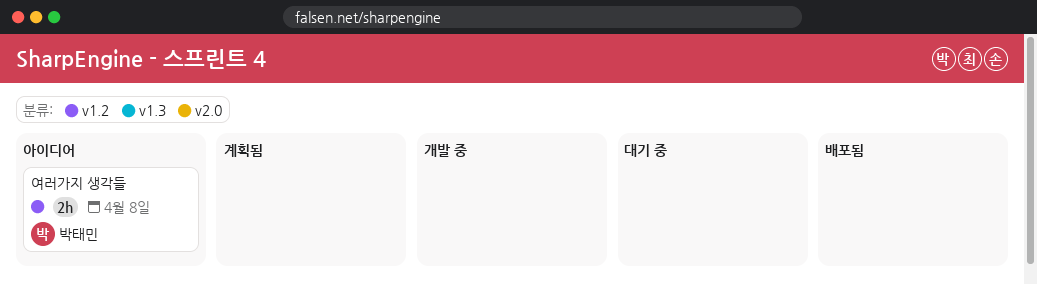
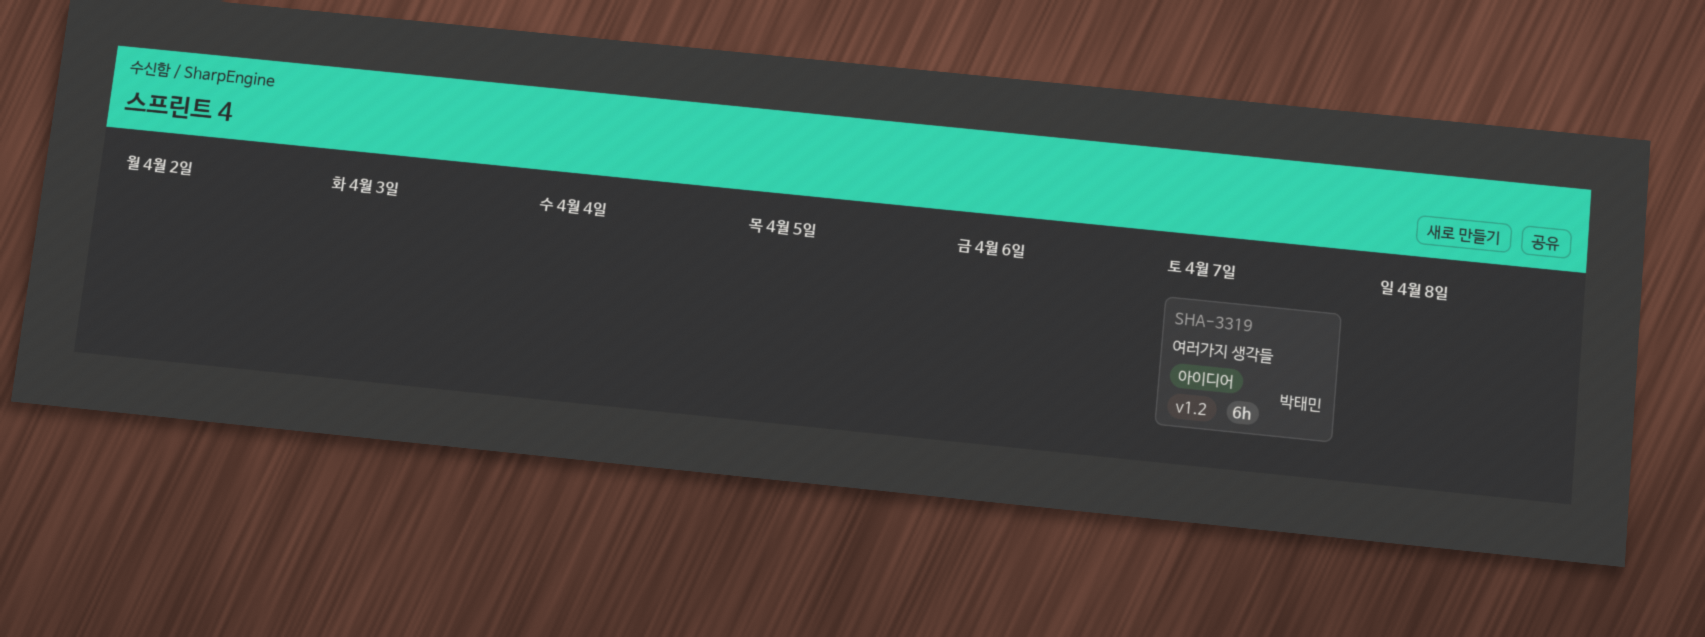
여러가지 생각들, estimate: 2h -> 6h
여러가지 생각들, due: Apr 8 -> Apr 7

